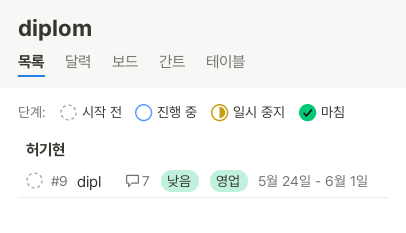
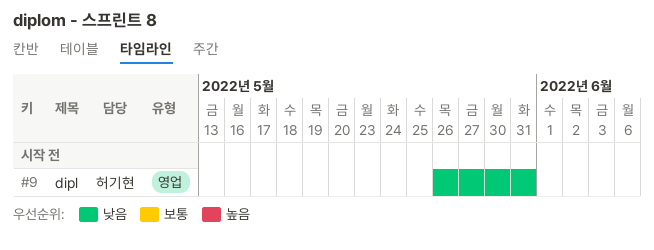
#9, start: May 24 -> May 26
#9, due: Jun 1 -> May 31

